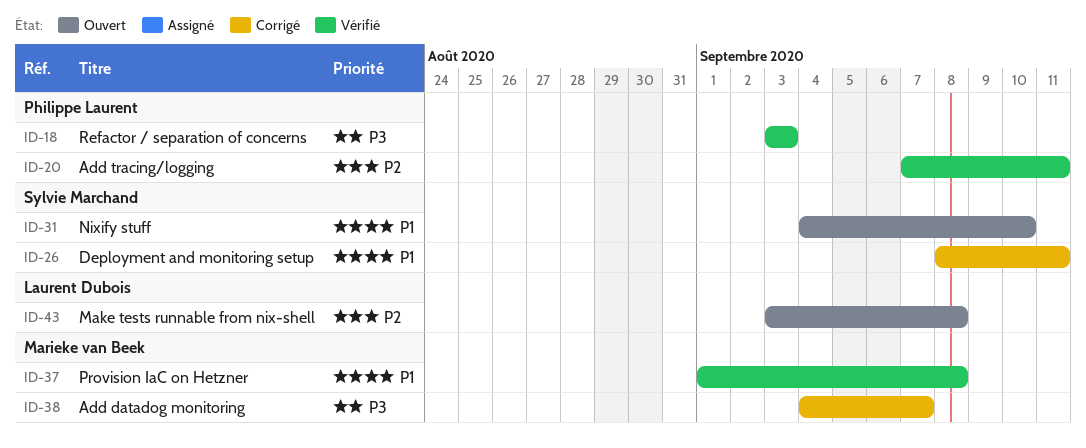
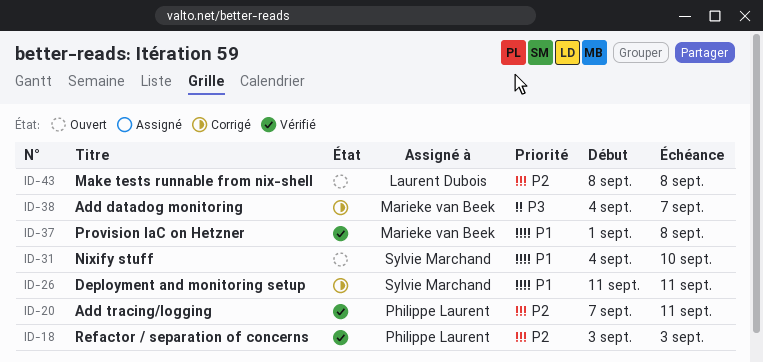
ID-18, priority: P3 -> P2
ID-26, start: Sep 8 -> Sep 11
ID-43, start: Sep 3 -> Sep 8

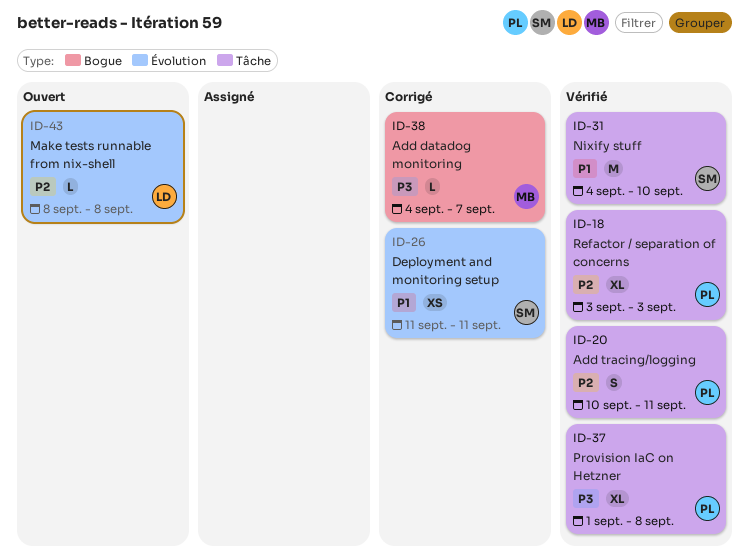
ID-20, start: Sep 7 -> Sep 10
ID-31, status: Ouvert -> Vérifié
ID-37, owner: Marieke van Beek -> Philippe Laurent
ID-37, priority: P1 -> P3

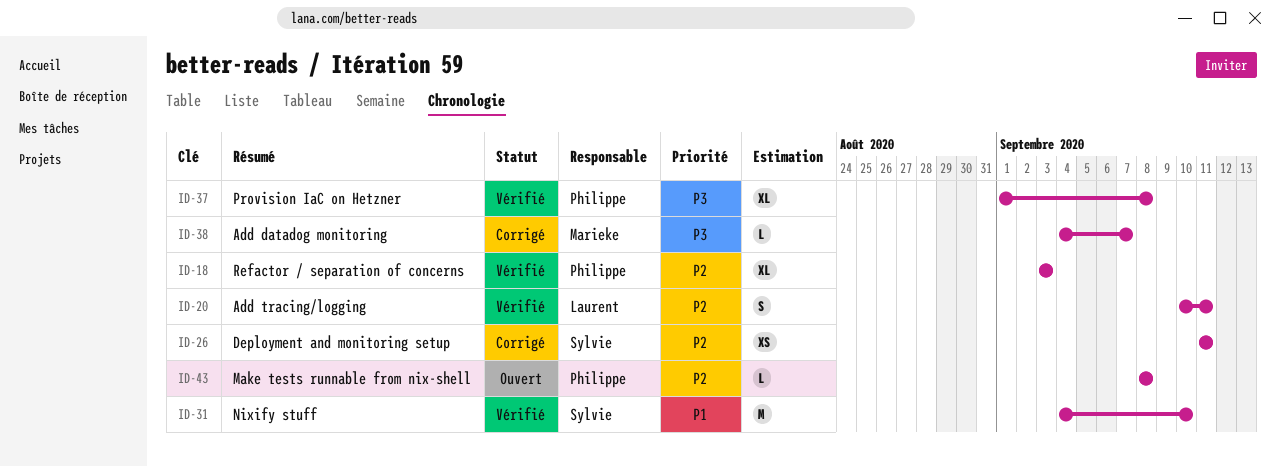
ID-20, owner: Philippe -> Laurent
ID-26, priority: P1 -> P2
ID-43, owner: Laurent -> Philippe

